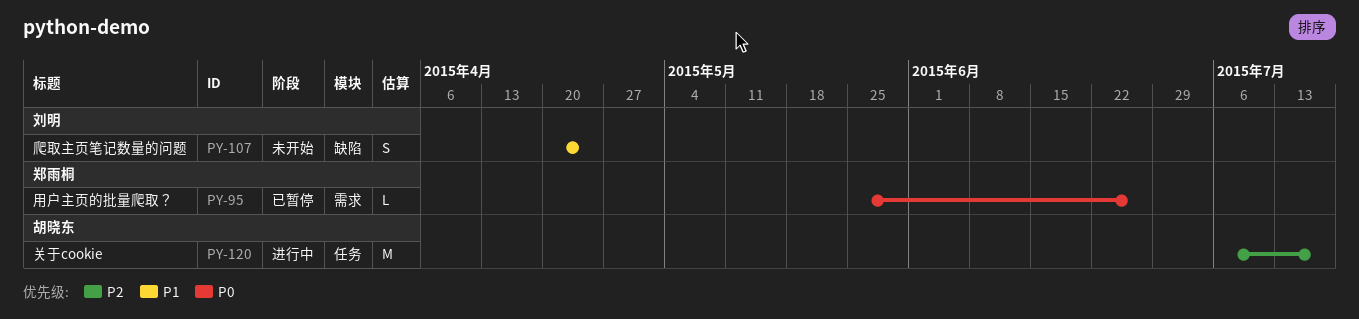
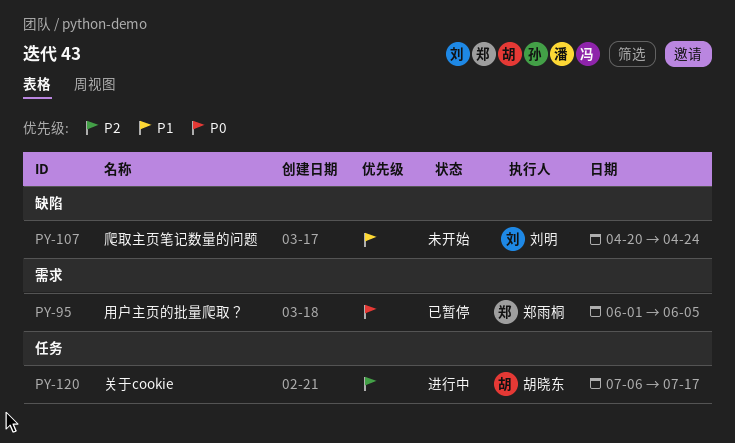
PY-95, start: May 25 -> Jun 1
PY-95, due: Jun 26 -> Jun 5

